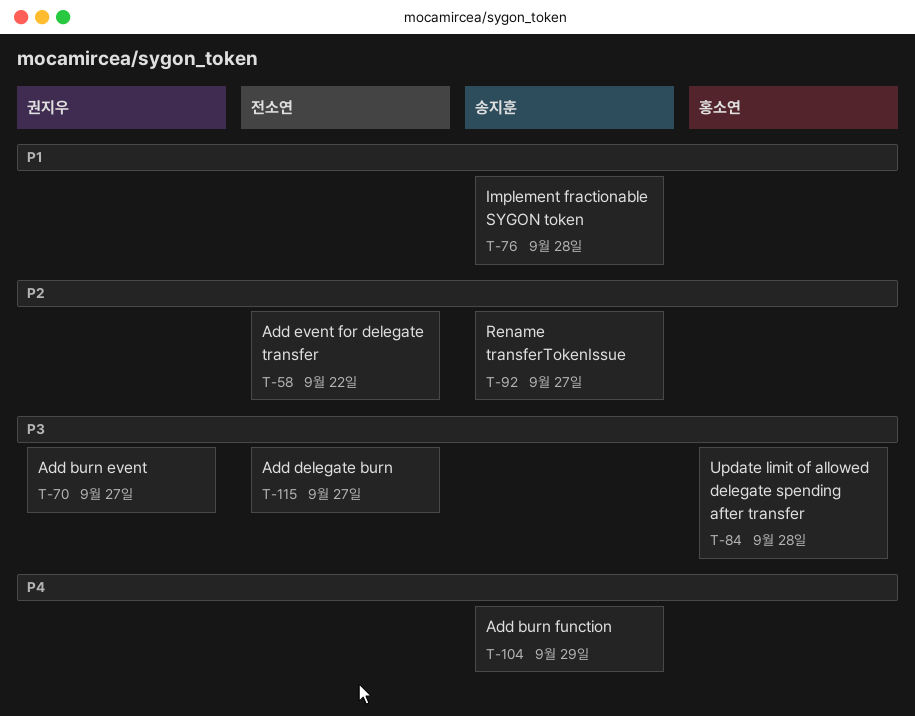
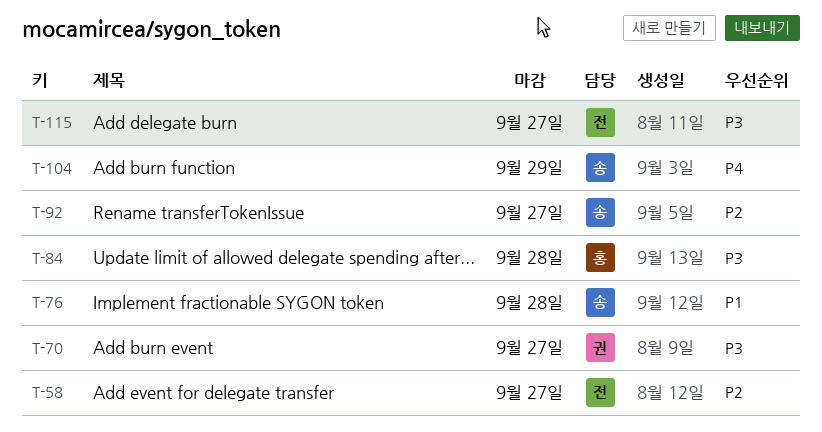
T-58, due: Sep 22 -> Sep 27

